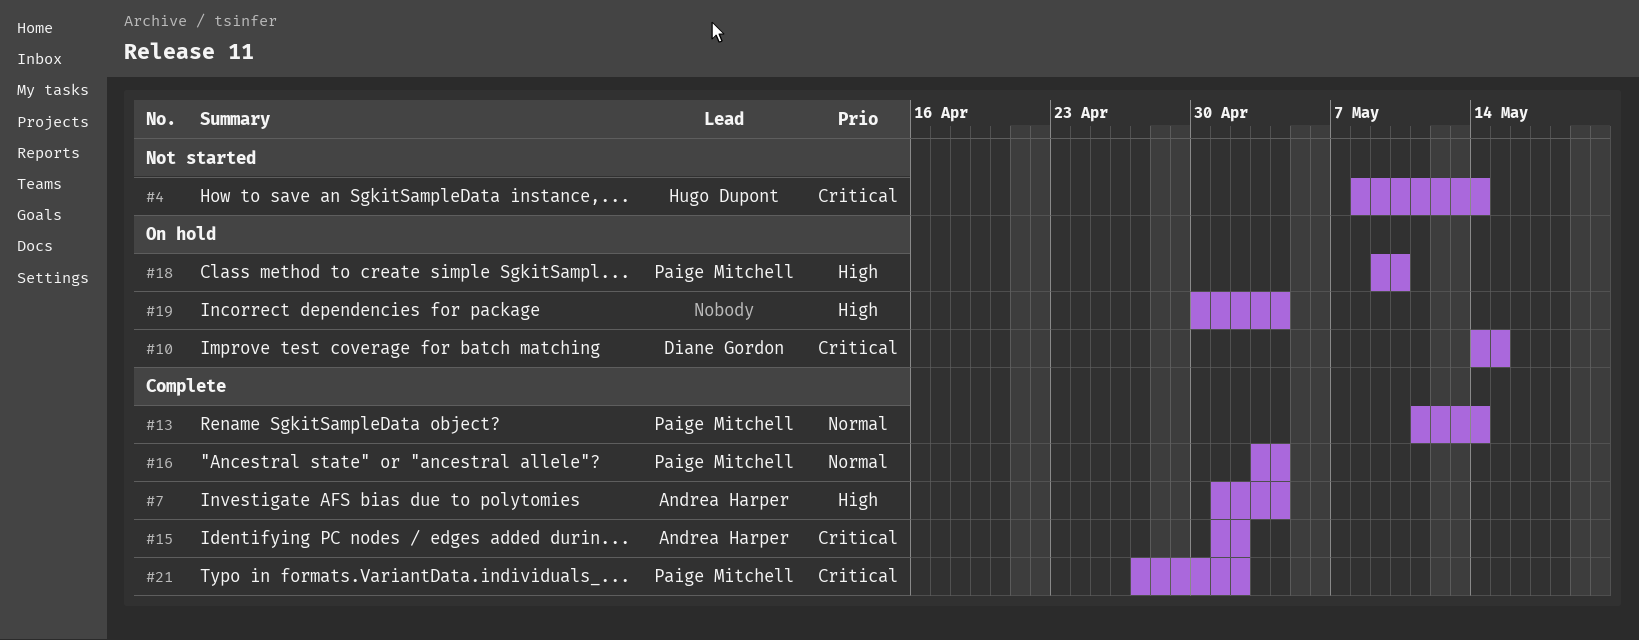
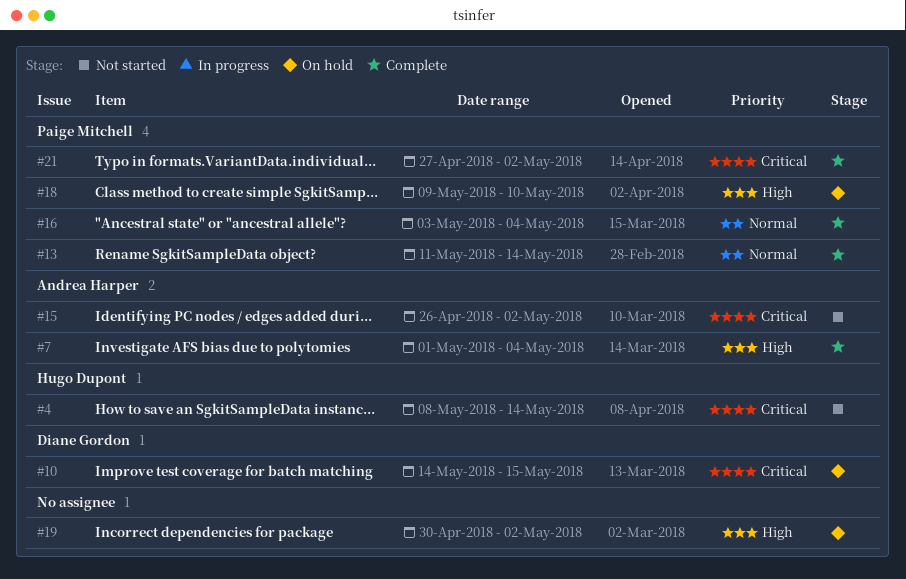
#15, status: Complete -> Not started
#15, start: May 1 -> Apr 26
#19, due: May 4 -> May 2

